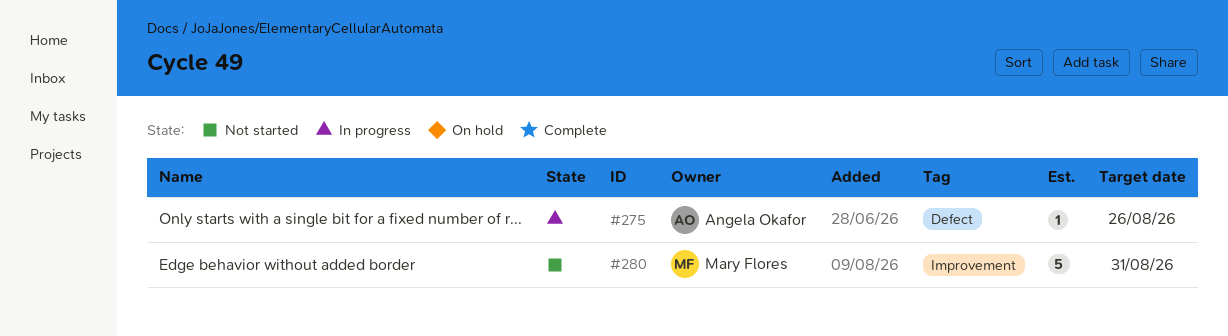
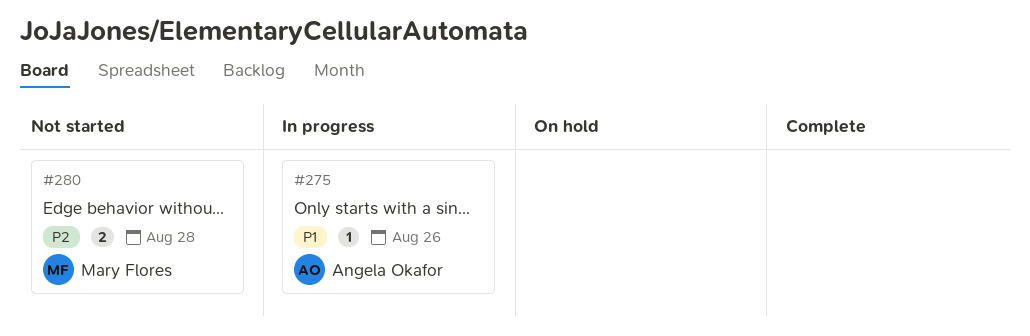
#280, estimate: 5 -> 2
#280, due: Aug 31 -> Aug 28

